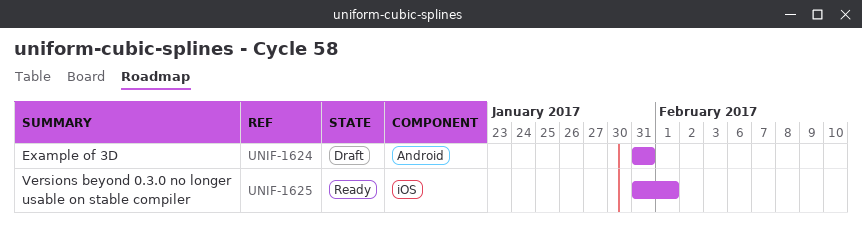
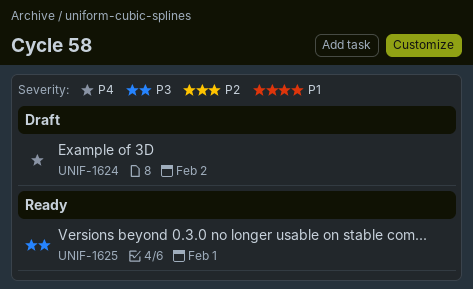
UNIF-1624, due: Jan 31 -> Feb 2

